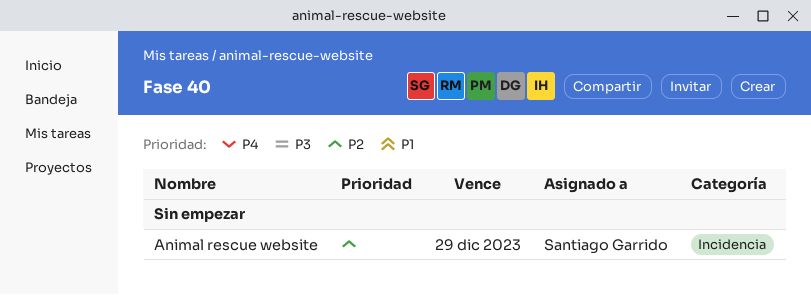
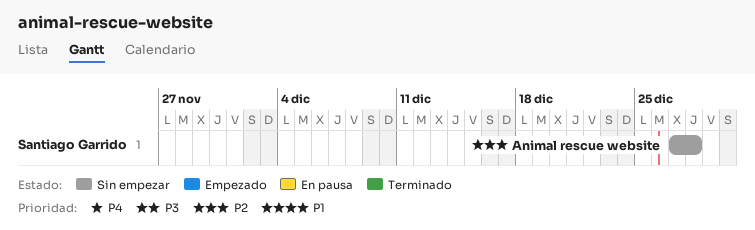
Animal rescue website, due: Dec 29 -> Dec 28

